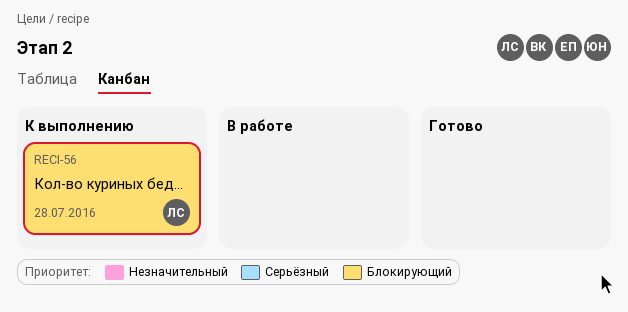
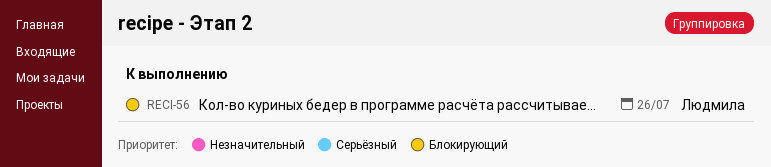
RECI-56, due: Jul 28 -> Jul 26

